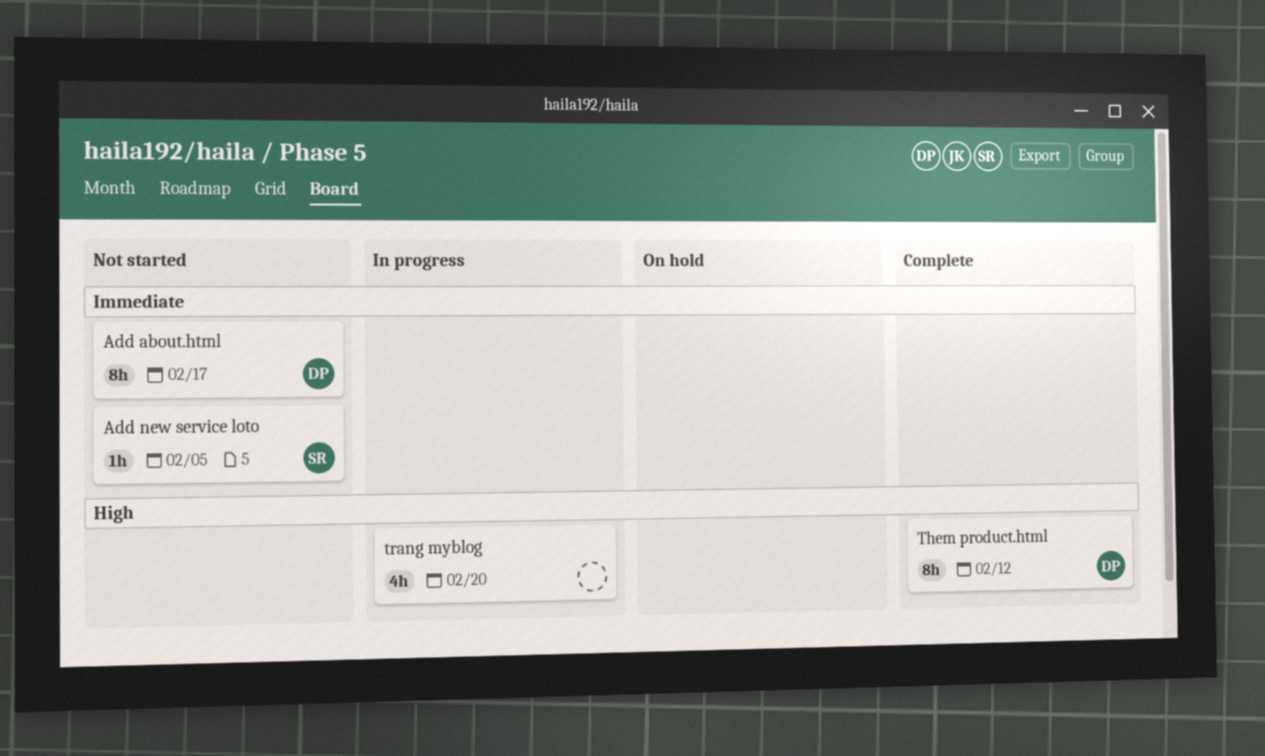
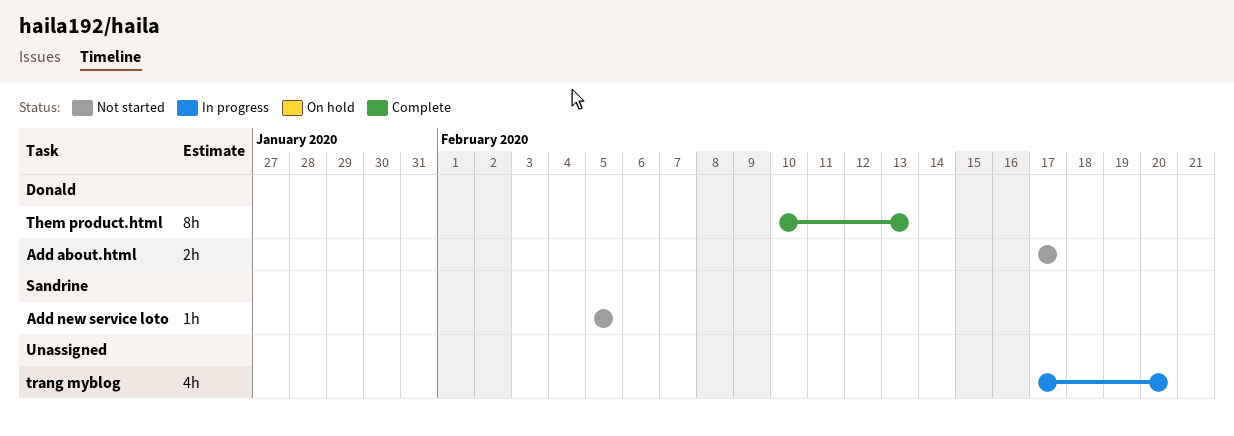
Add about.html, estimate: 8h -> 2h
Them product.html, due: Feb 12 -> Feb 13

